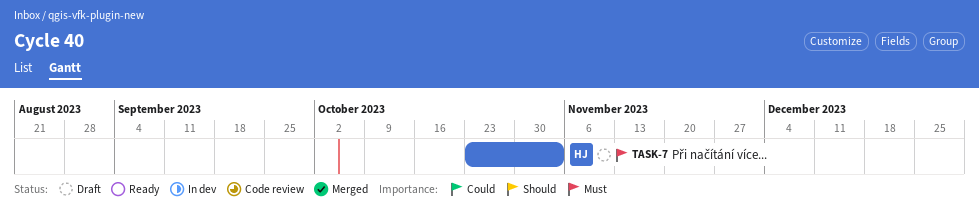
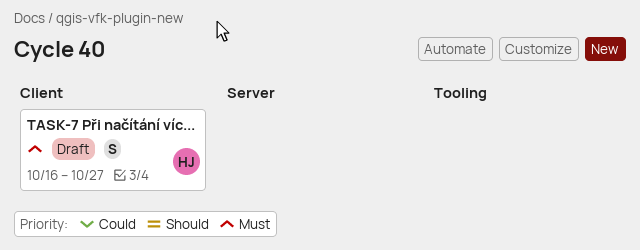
TASK-7, start: Oct 23 -> Oct 16
TASK-7, due: Nov 3 -> Oct 27

